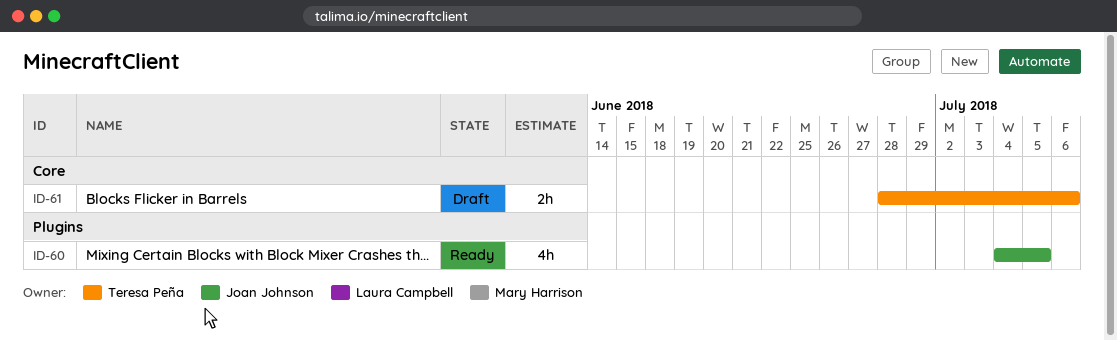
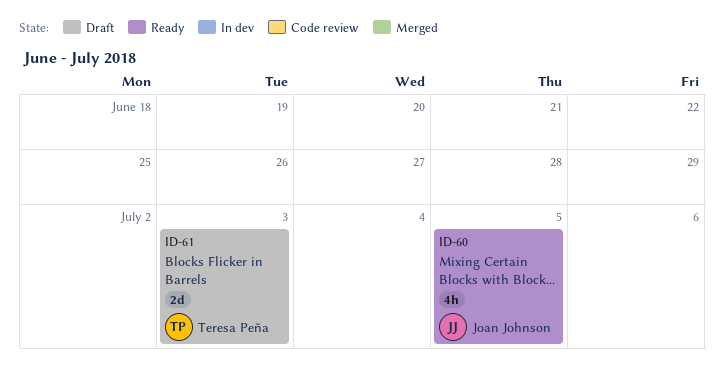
ID-61, estimate: 2h -> 2d
ID-61, due: Jul 6 -> Jul 3

